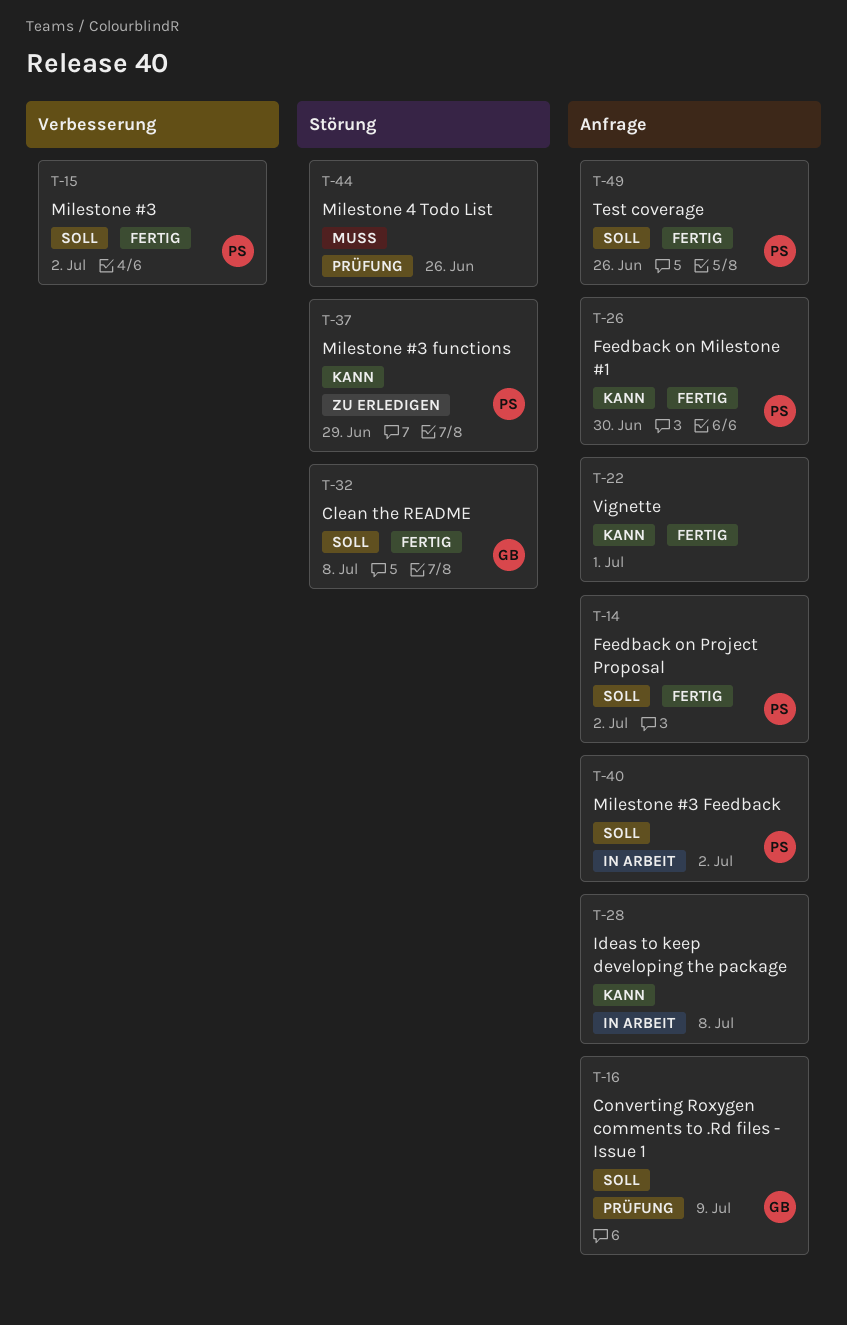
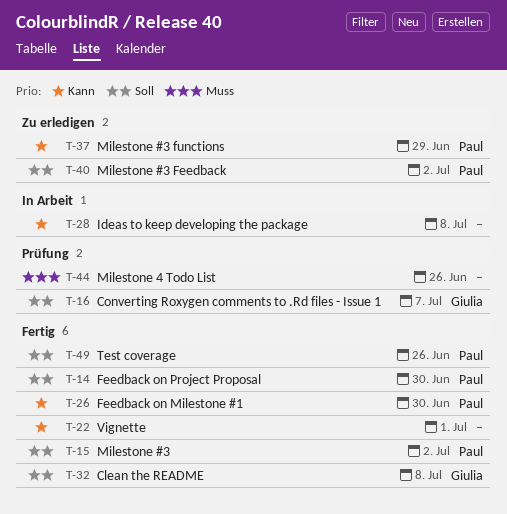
T-14, due: Jul 2 -> Jun 30
T-16, due: Jul 9 -> Jul 7
T-40, status: In Arbeit -> Zu erledigen

